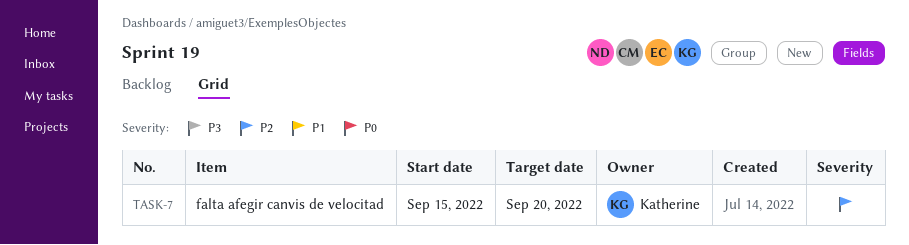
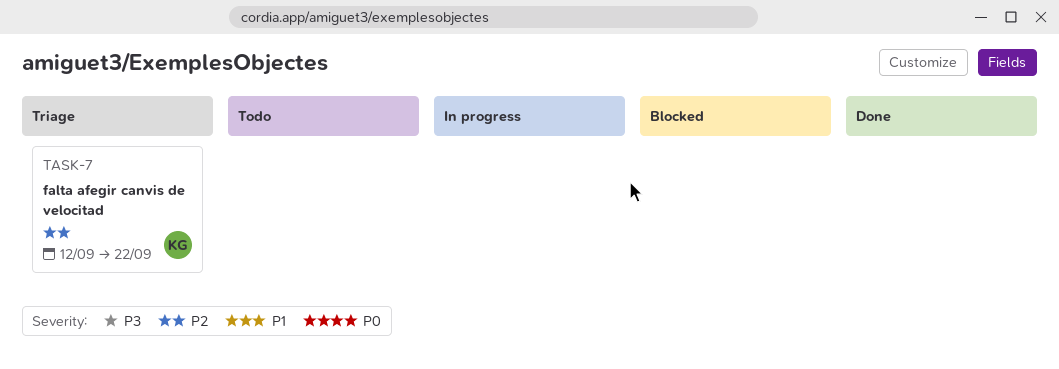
TASK-7, start: Sep 15 -> Sep 12
TASK-7, due: Sep 20 -> Sep 22

